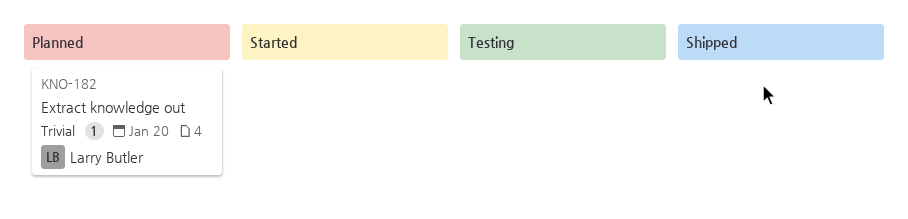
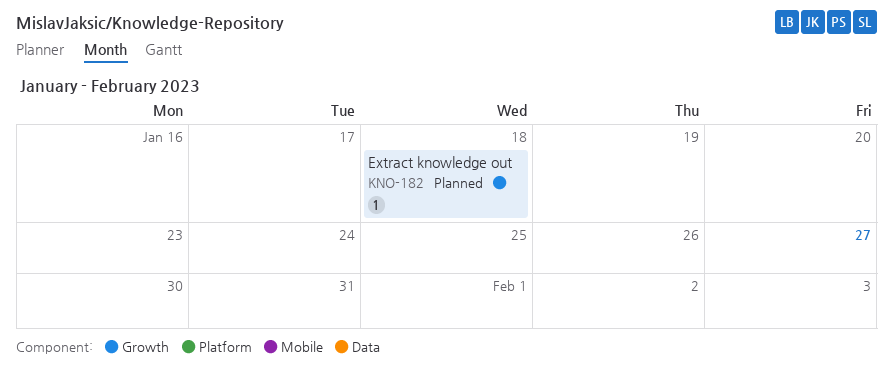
KNO-182, due: Jan 20 -> Jan 18

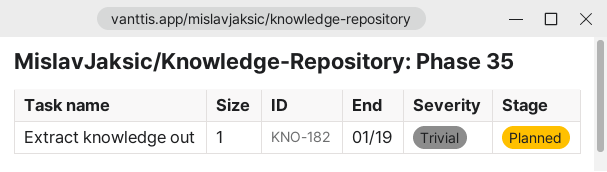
KNO-182, due: Jan 18 -> Jan 19

